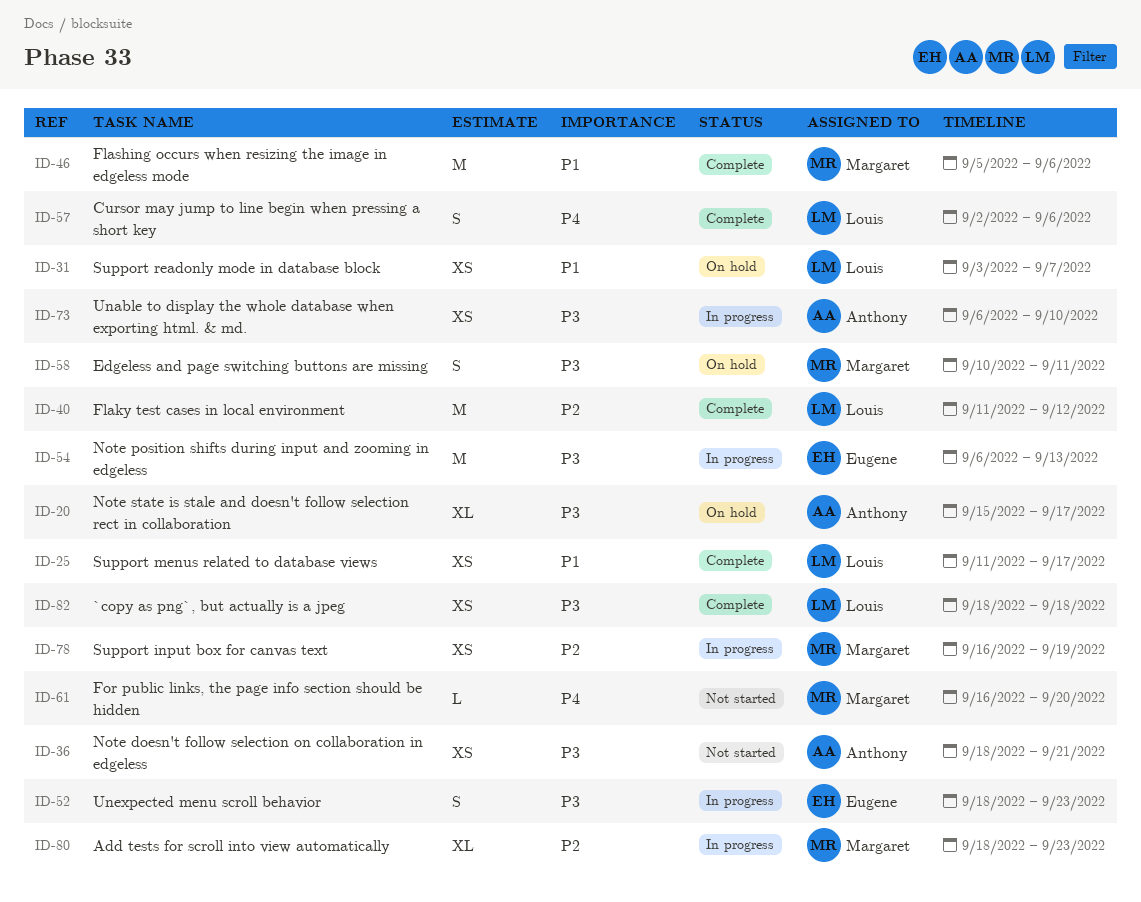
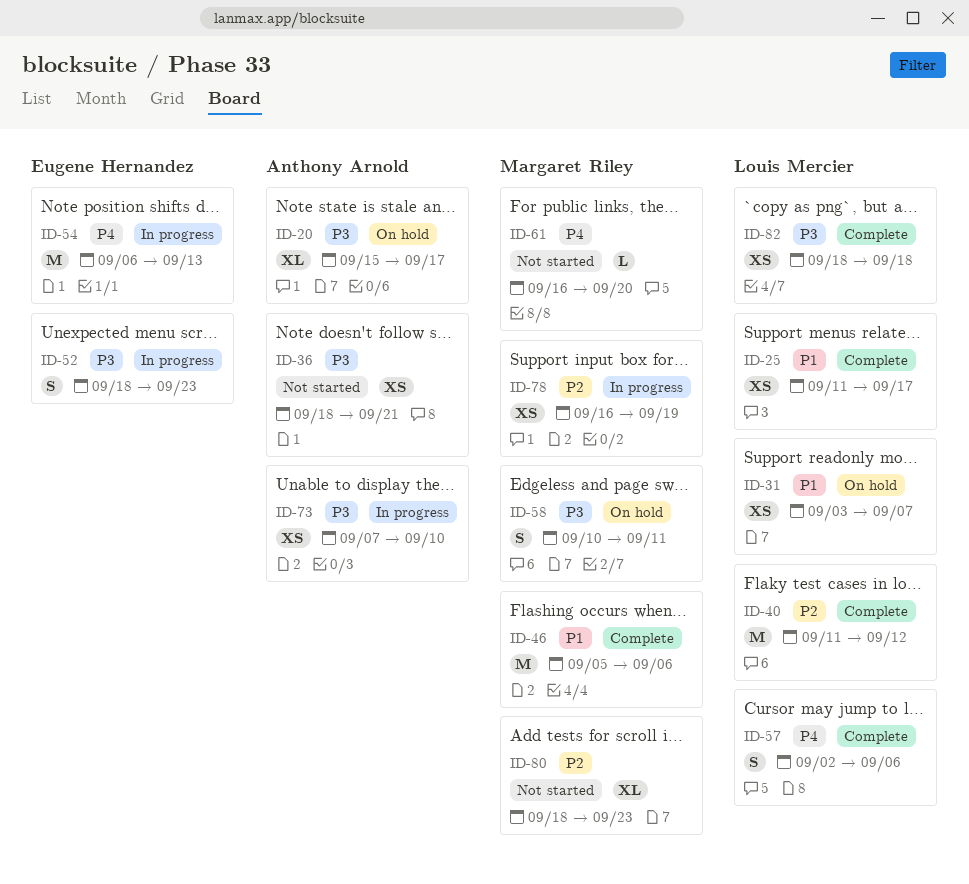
ID-54, priority: P3 -> P4
ID-73, start: Sep 6 -> Sep 7
ID-80, status: In progress -> Not started

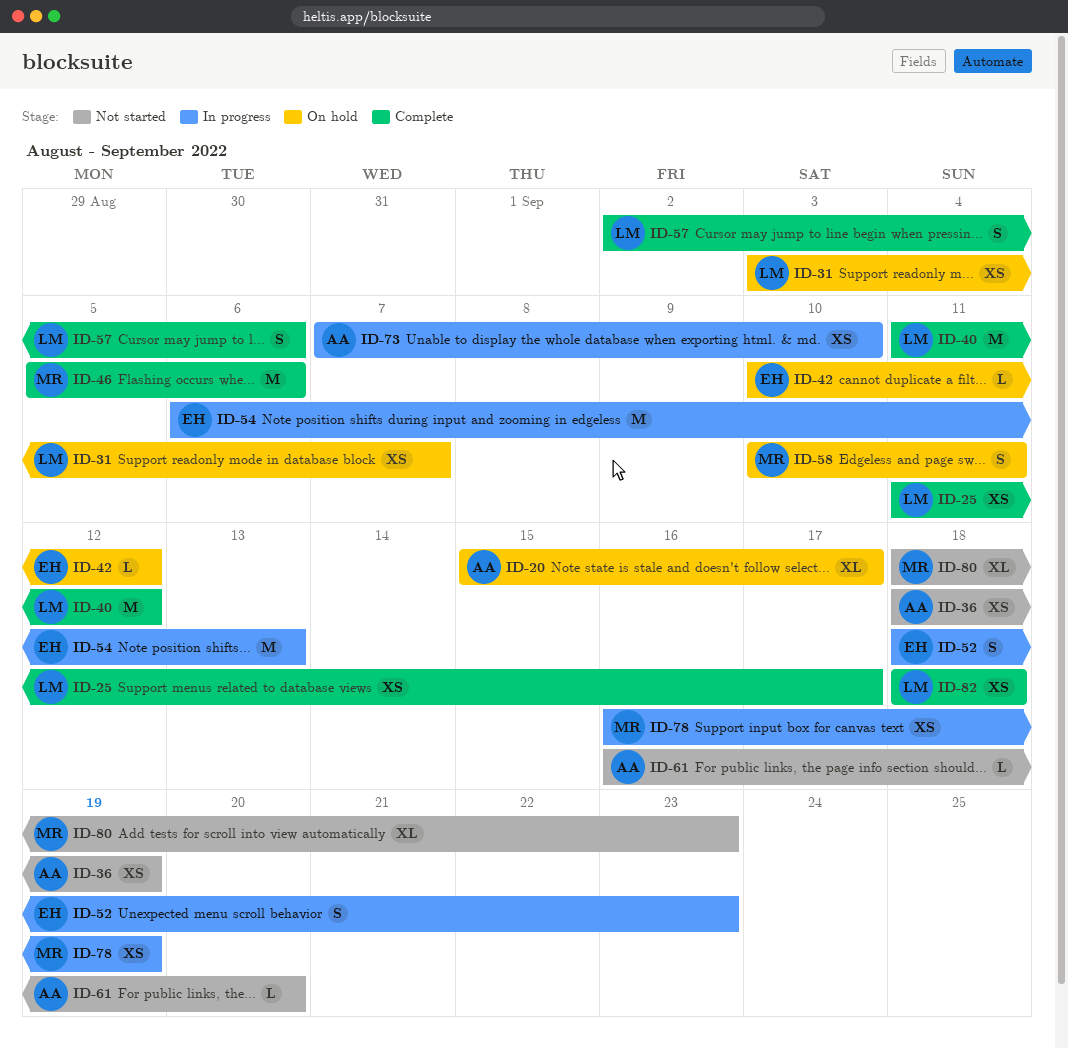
ID-36, due: Sep 21 -> Sep 19
ID-42: none -> present
ID-61, owner: Margaret Riley -> Anthony Arnold

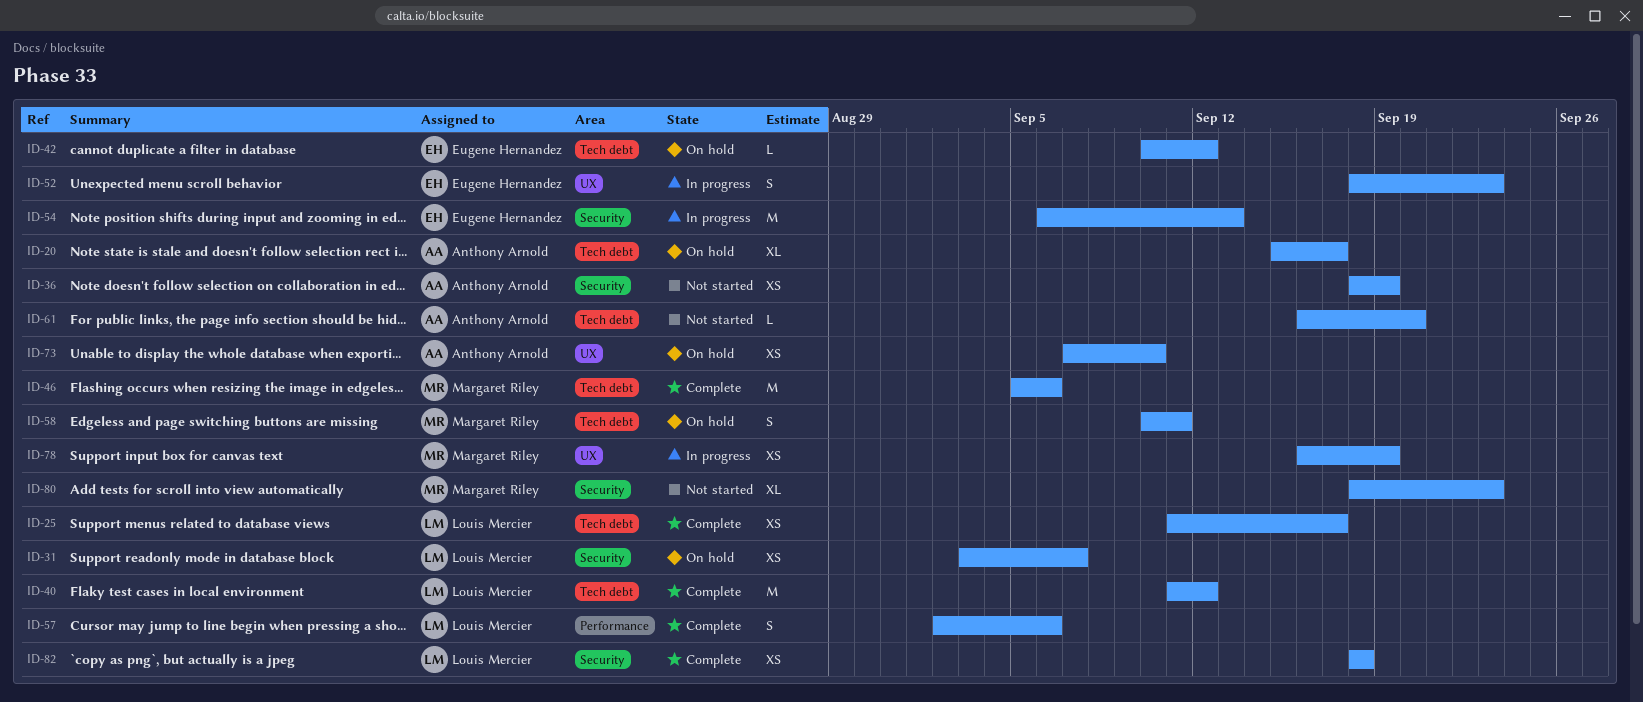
ID-73, status: In progress -> On hold

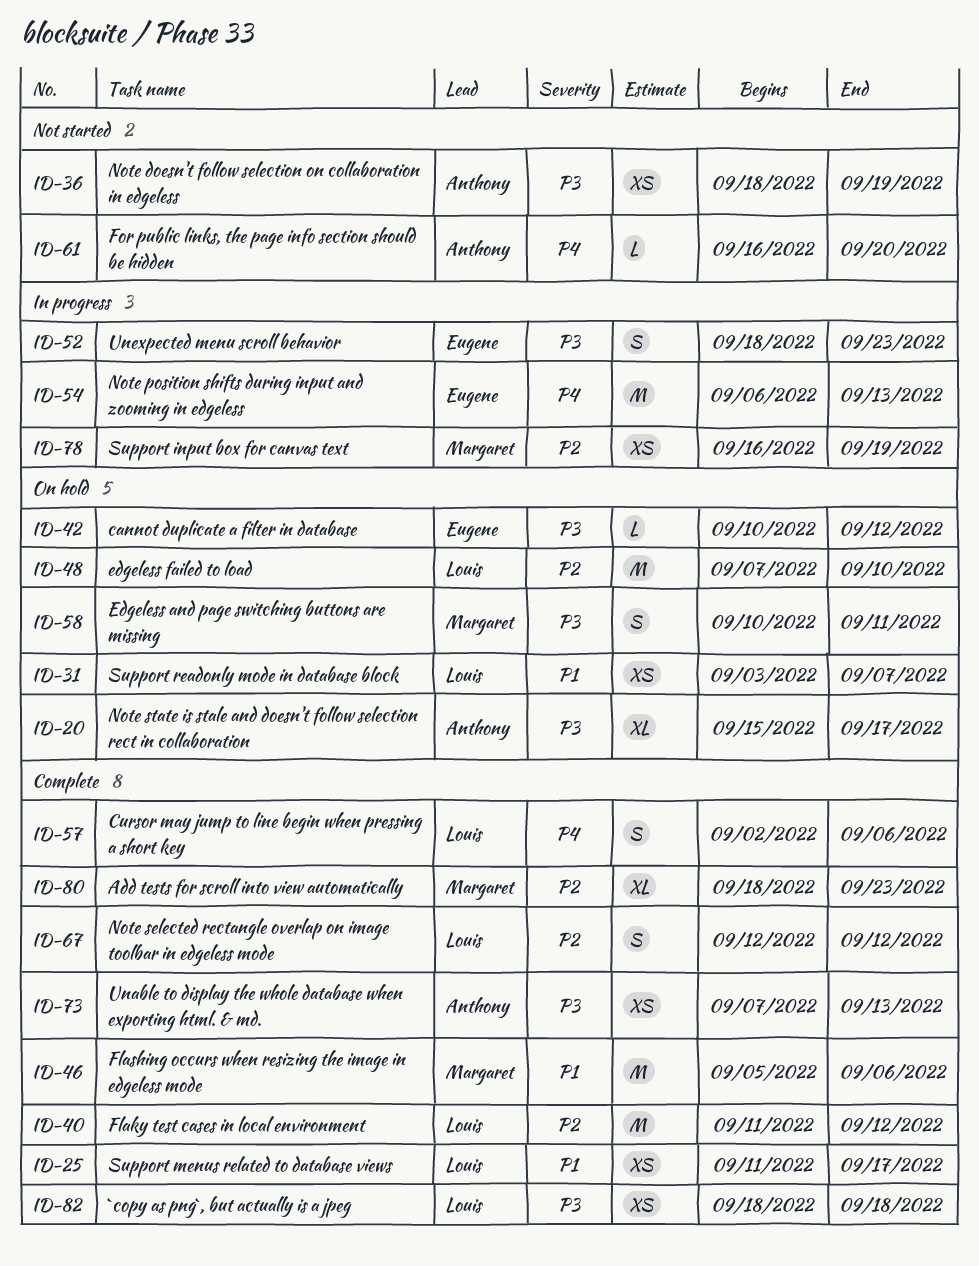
ID-48: none -> present
ID-67: none -> present
ID-73, status: On hold -> Complete
ID-73, due: Sep 10 -> Sep 13
ID-80, status: Not started -> Complete

